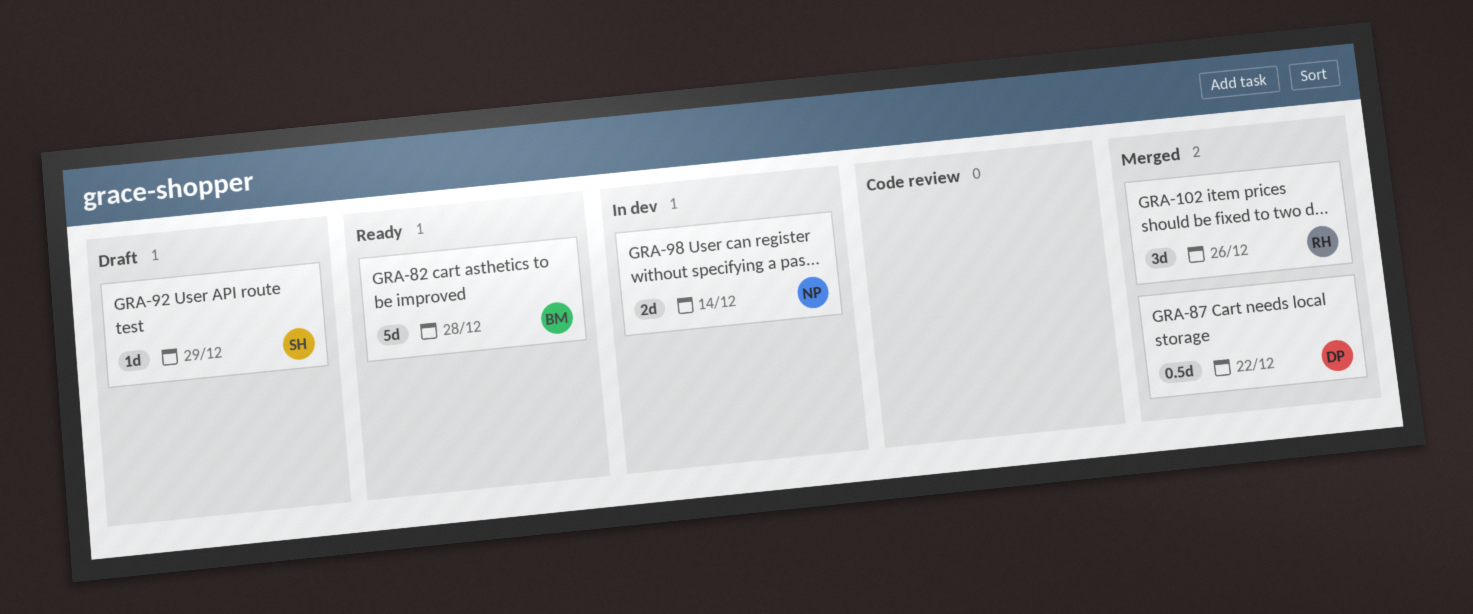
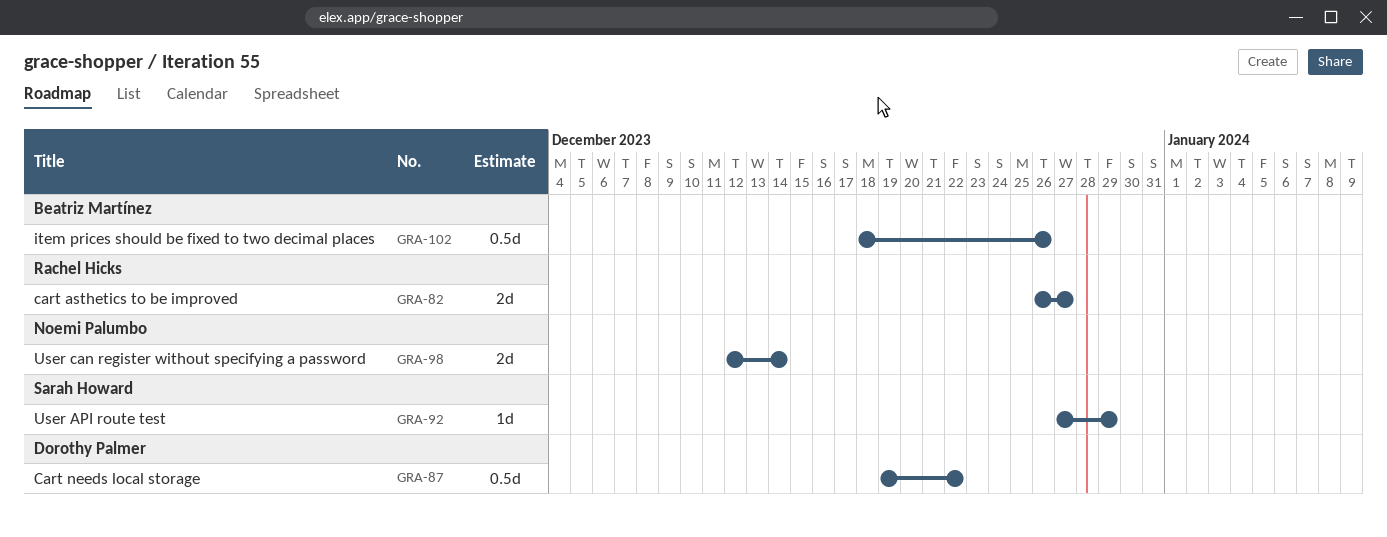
GRA-82, owner: Beatriz Martínez -> Rachel Hicks
GRA-82, estimate: 5d -> 2d
GRA-82, due: Dec 28 -> Dec 27
GRA-102, owner: Rachel Hicks -> Beatriz Martínez
GRA-102, estimate: 3d -> 0.5d

